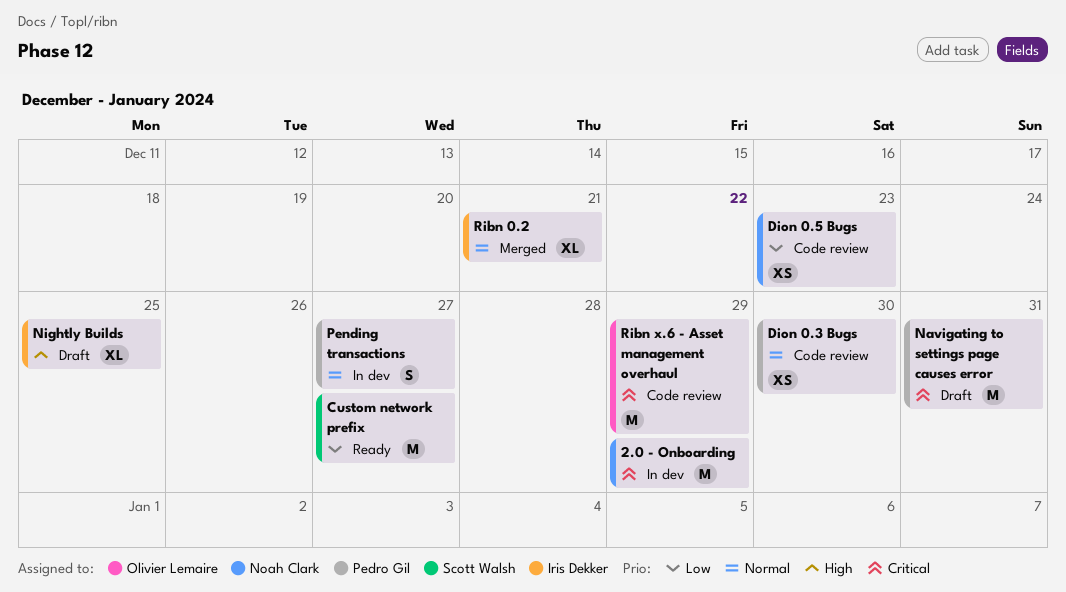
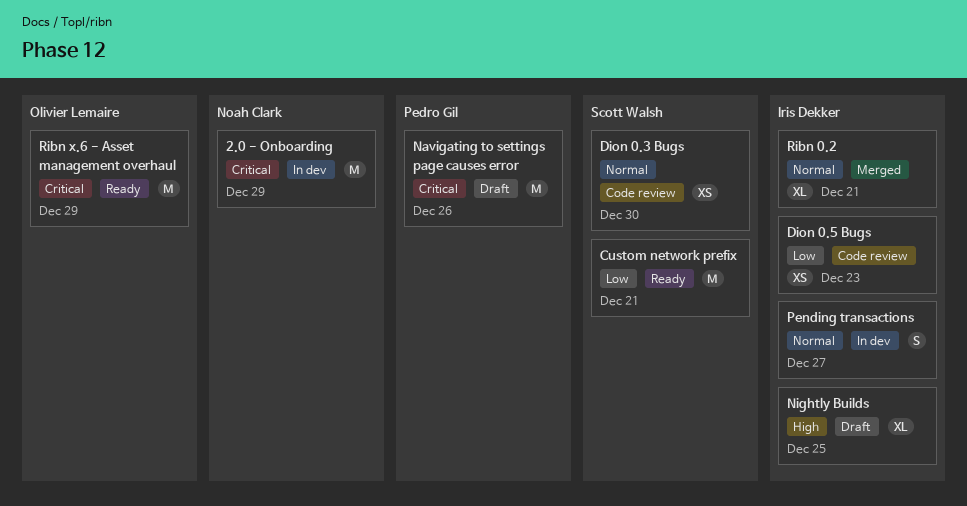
Custom network prefix, due: Dec 27 -> Dec 21
Dion 0.3 Bugs, owner: Pedro Gil -> Scott Walsh
Dion 0.5 Bugs, owner: Noah Clark -> Iris Dekker
Navigating to settings page causes error, due: Dec 31 -> Dec 26
Pending transactions, owner: Pedro Gil -> Iris Dekker
Ribn x.6 - Asset management overhaul, status: Code review -> Ready

